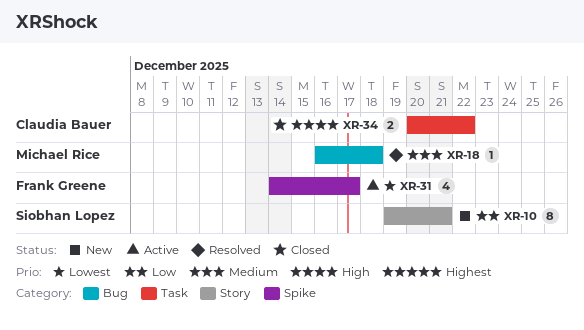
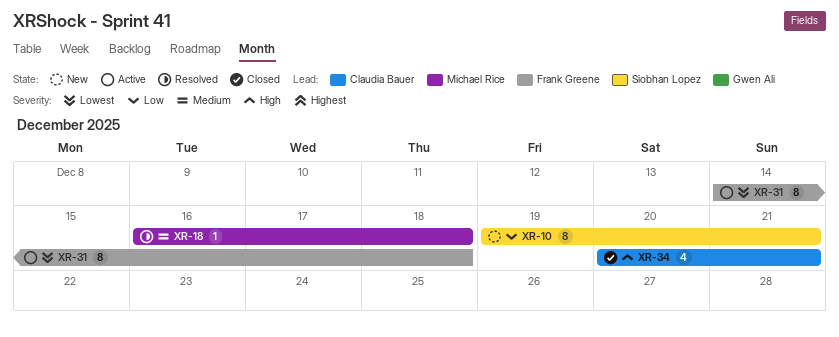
XR-31, estimate: 4 -> 8
XR-31, due: Dec 17 -> Dec 18
XR-34, estimate: 2 -> 4
XR-34, due: Dec 22 -> Dec 21

